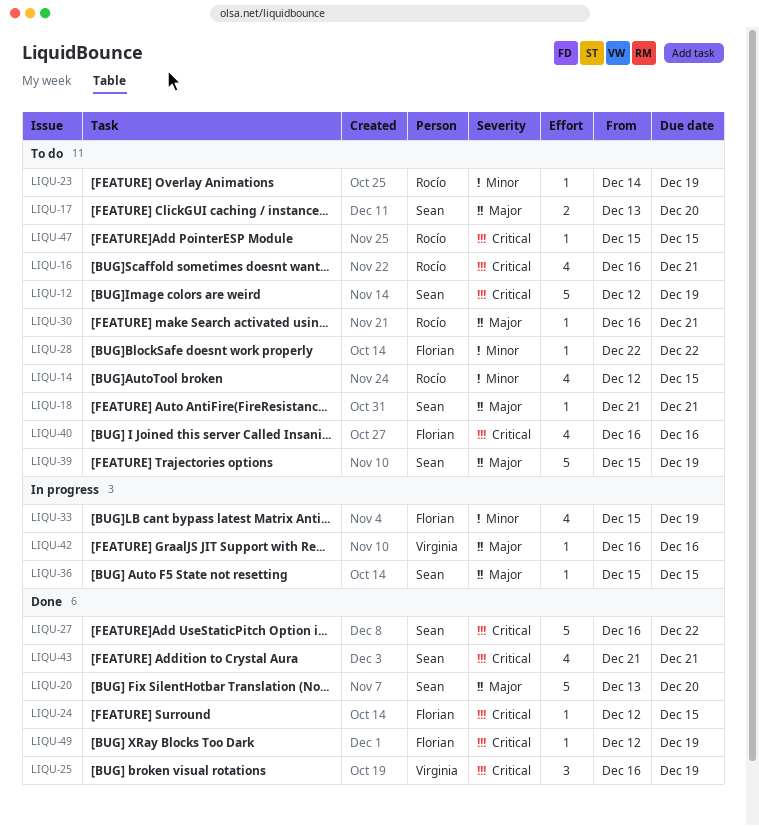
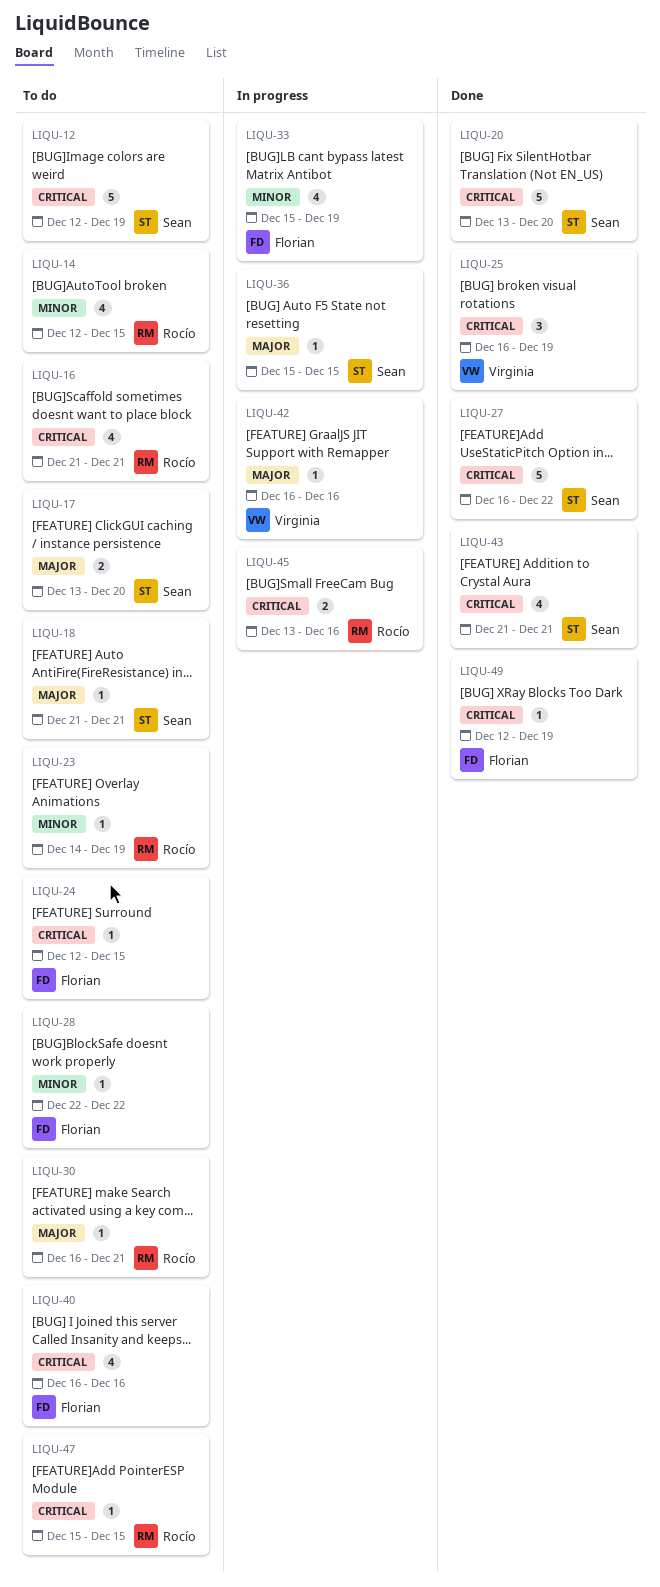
LIQU-16, start: Dec 16 -> Dec 21
LIQU-20, priority: Major -> Critical
LIQU-24, status: Done -> To do
LIQU-39: present -> none
LIQU-45: none -> present

